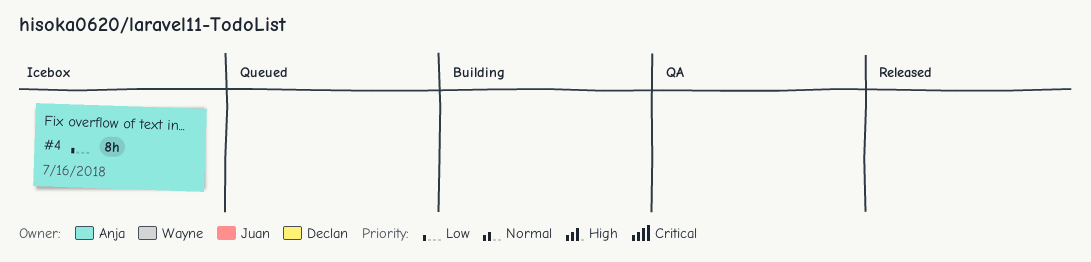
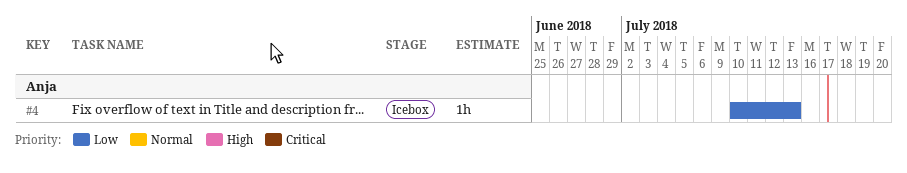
#4, estimate: 8h -> 1h
#4, due: Jul 16 -> Jul 13

